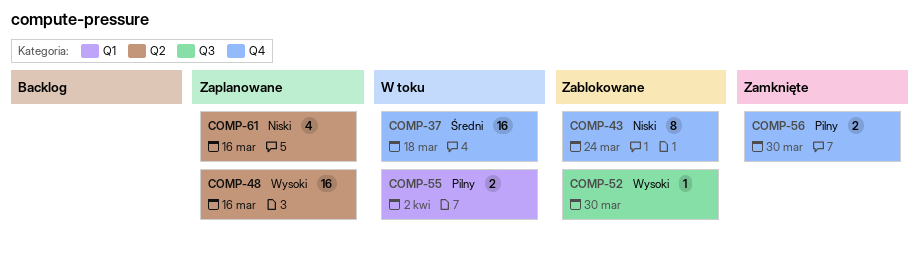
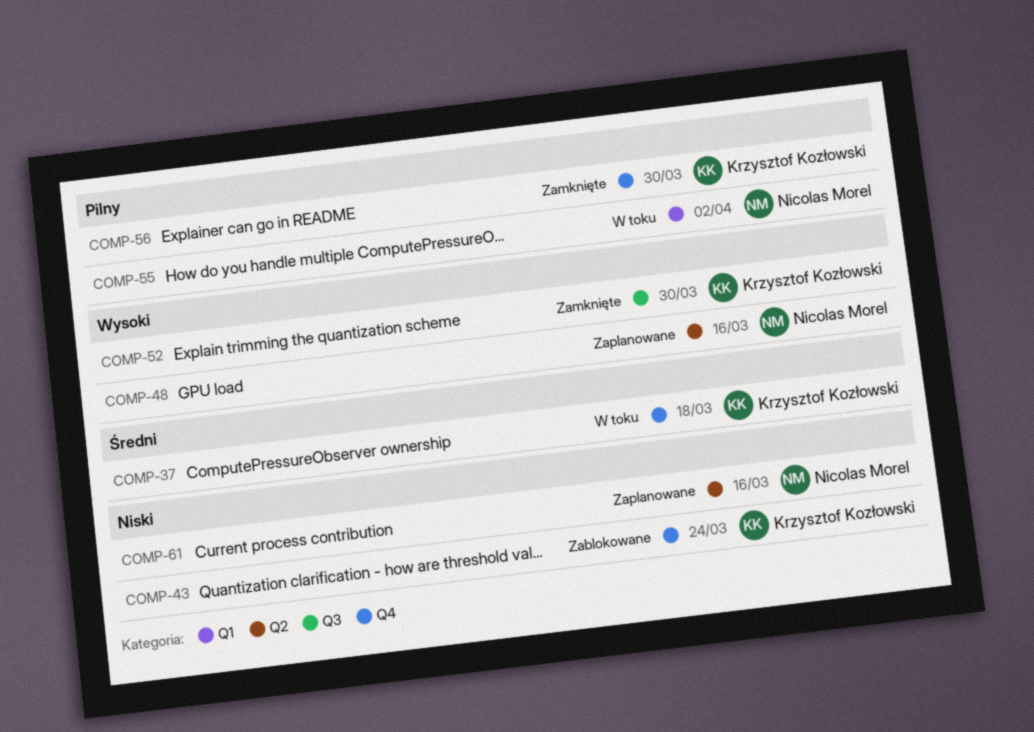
COMP-52, status: Zablokowane -> Zamknięte

